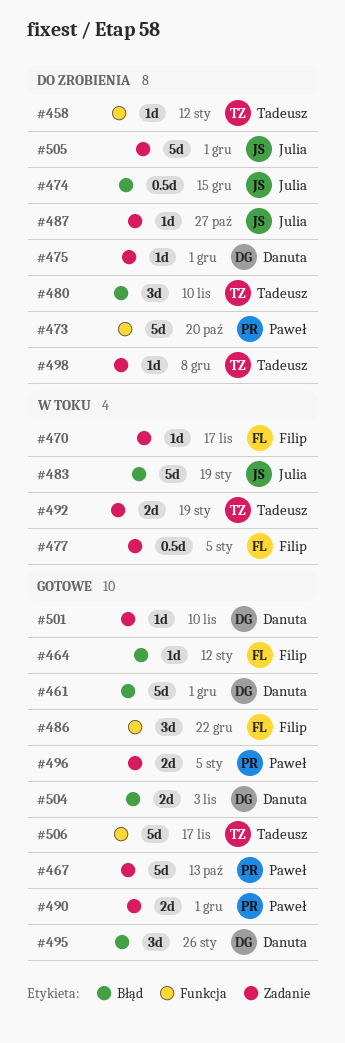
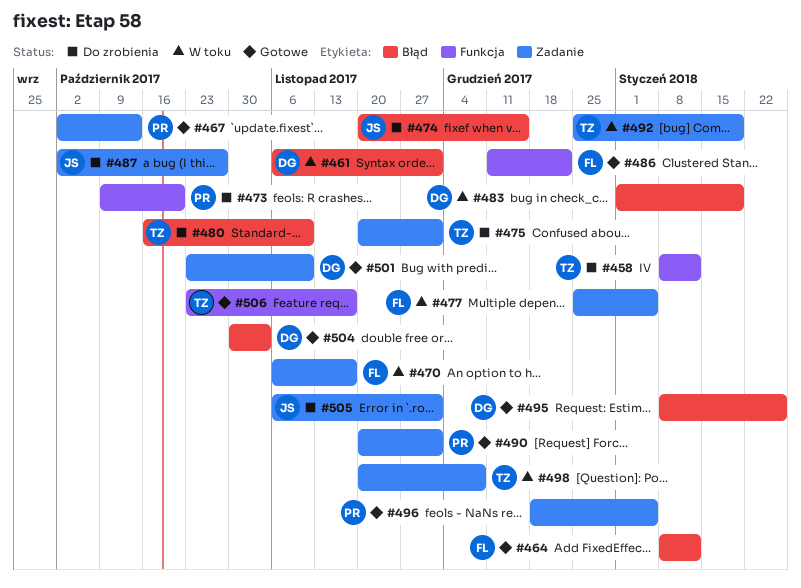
#461, status: Gotowe -> W toku
#475, owner: Danuta -> Tadeusz
#483, owner: Julia -> Danuta
#498, status: Do zrobienia -> W toku

